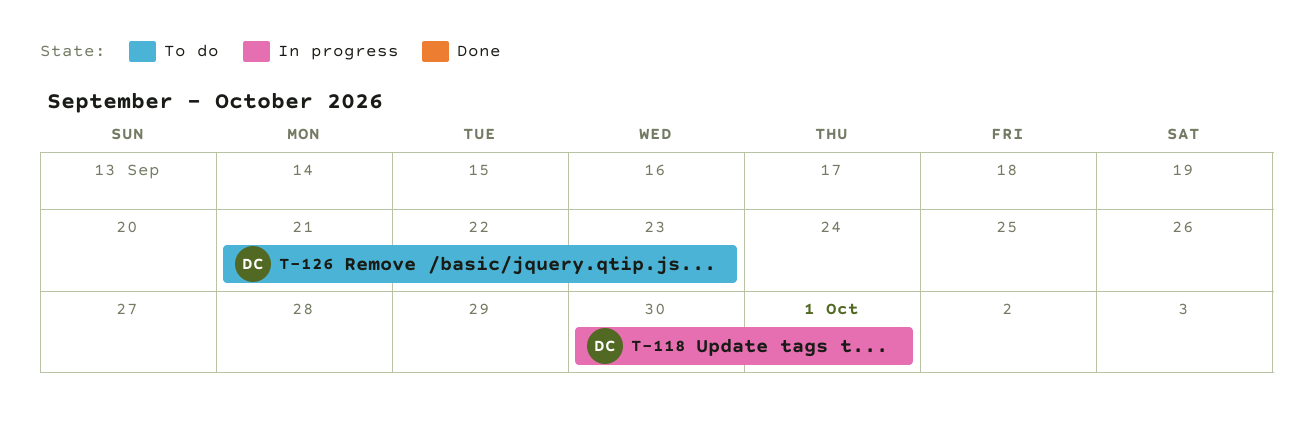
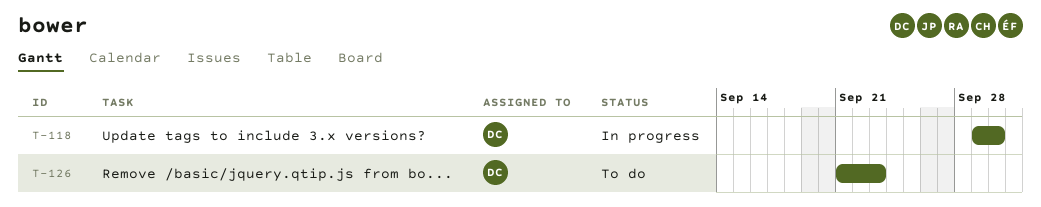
T-118, start: Sep 30 -> Sep 29
T-118, due: Oct 1 -> Sep 30

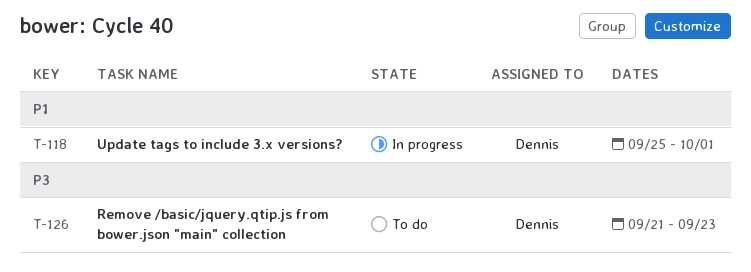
T-118, start: Sep 29 -> Sep 25
T-118, due: Sep 30 -> Oct 1

